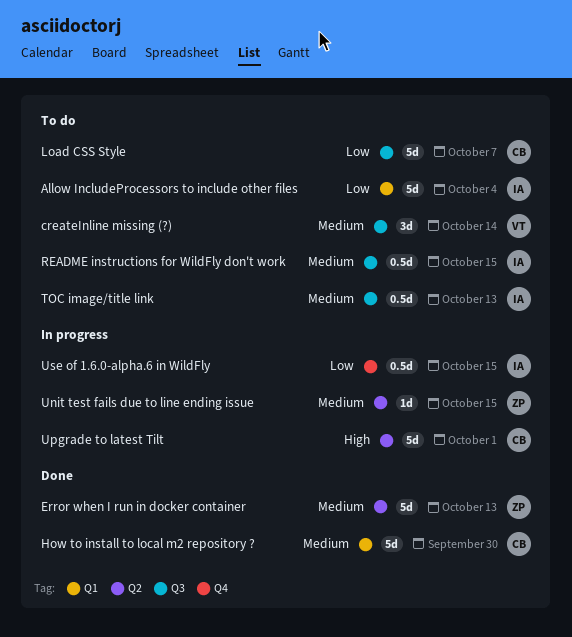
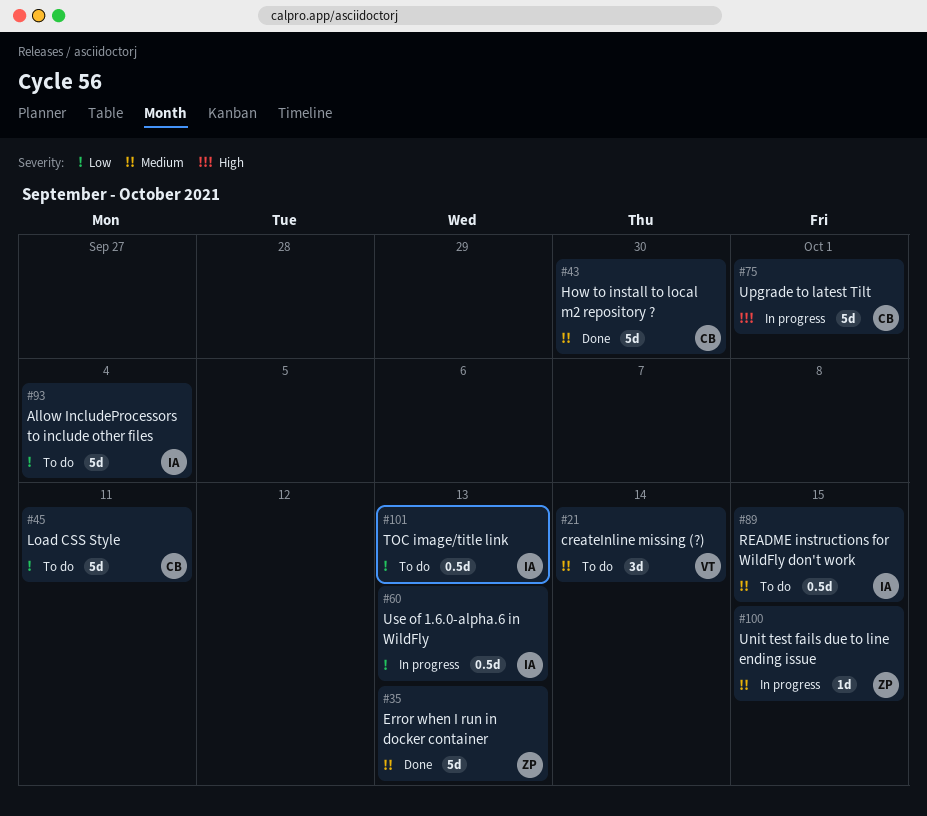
Load CSS Style, due: Oct 7 -> Oct 11
TOC image/title link, priority: Medium -> Low
Use of 1.6.0-alpha.6 in WildFly, due: Oct 15 -> Oct 13

